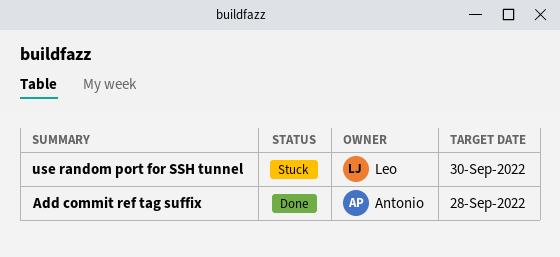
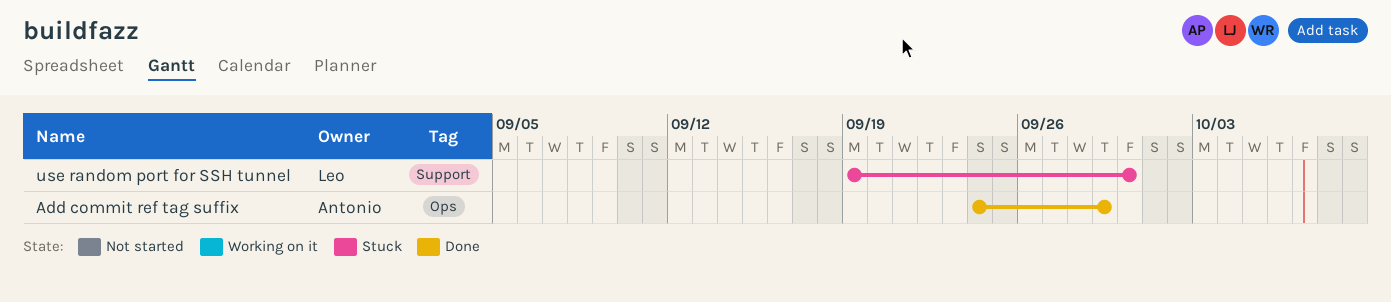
Add commit ref tag suffix, due: Sep 28 -> Sep 29

